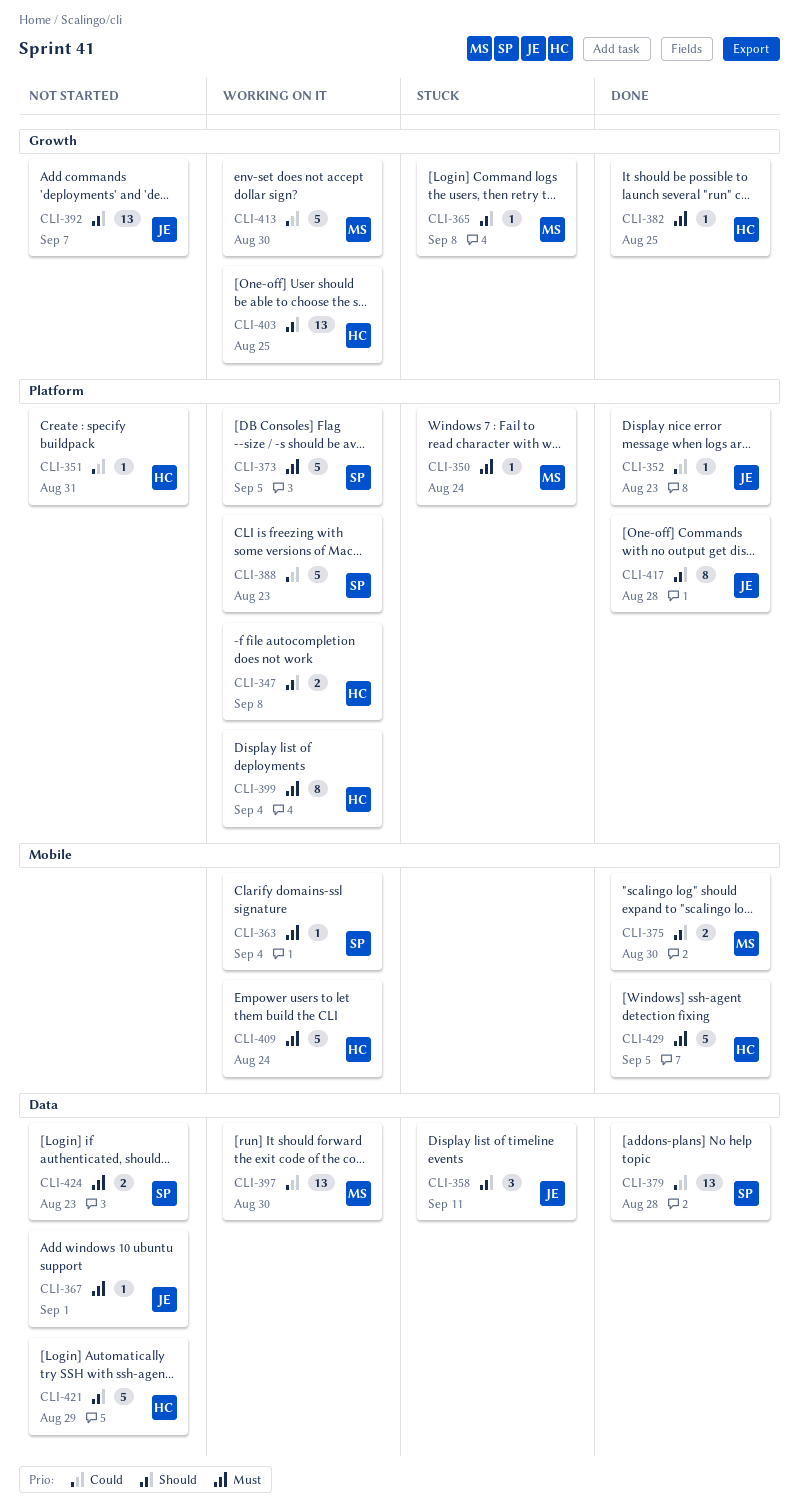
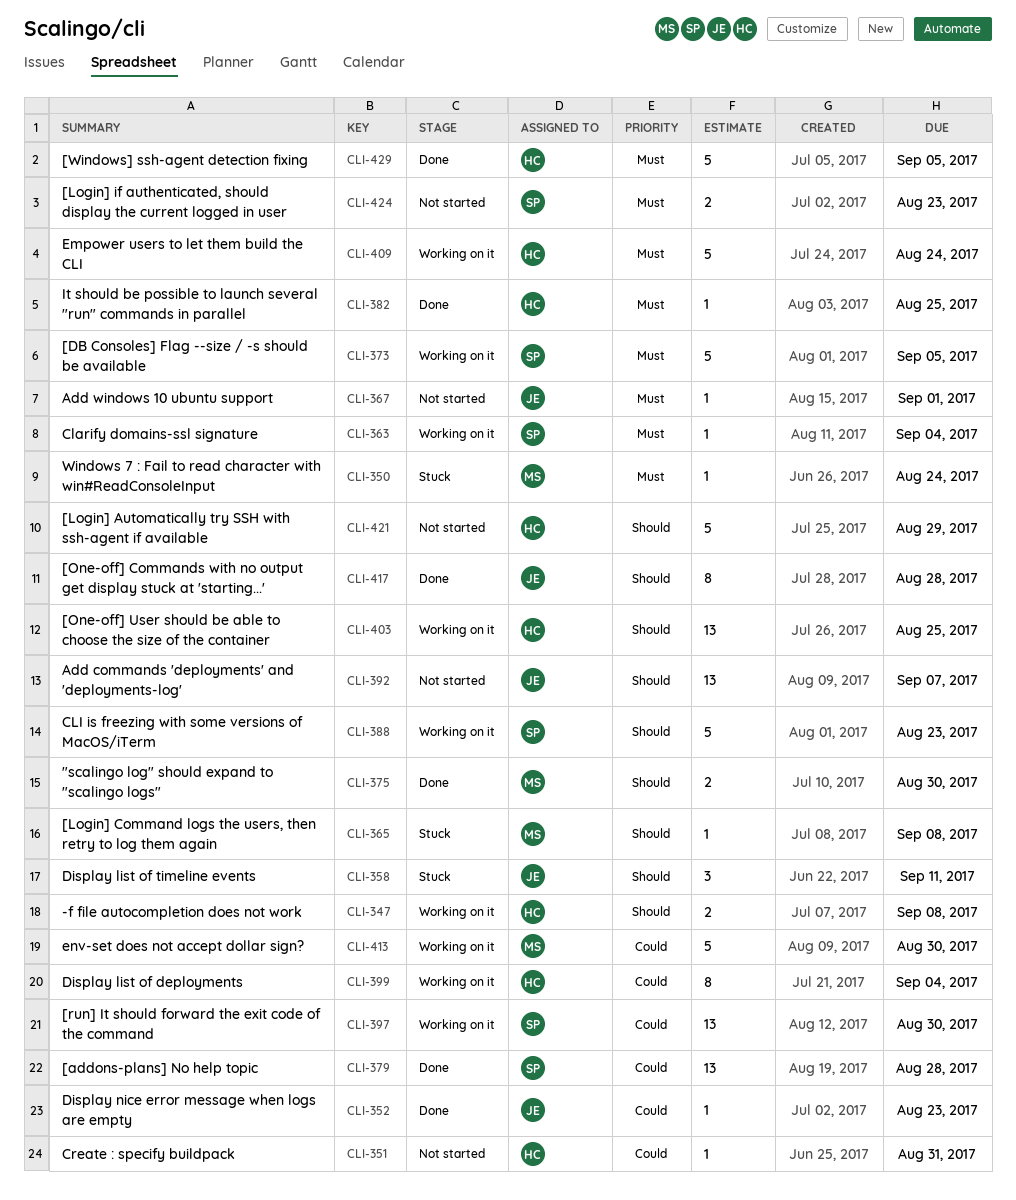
CLI-388, priority: Could -> Should
CLI-397, owner: MS -> SP
CLI-399, priority: Must -> Could

